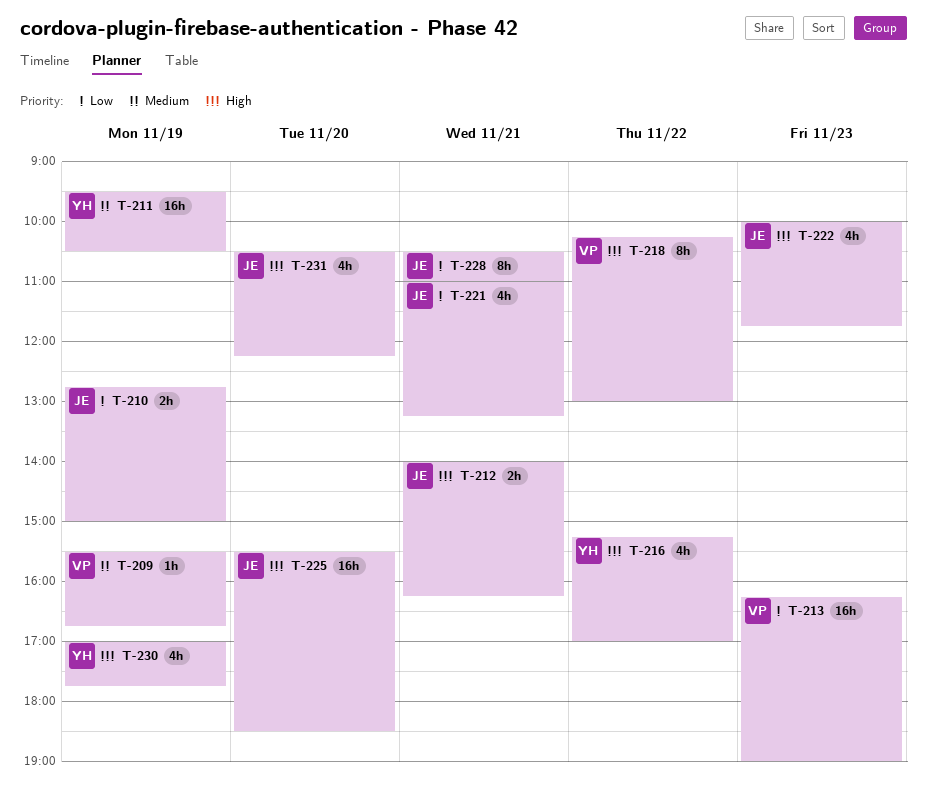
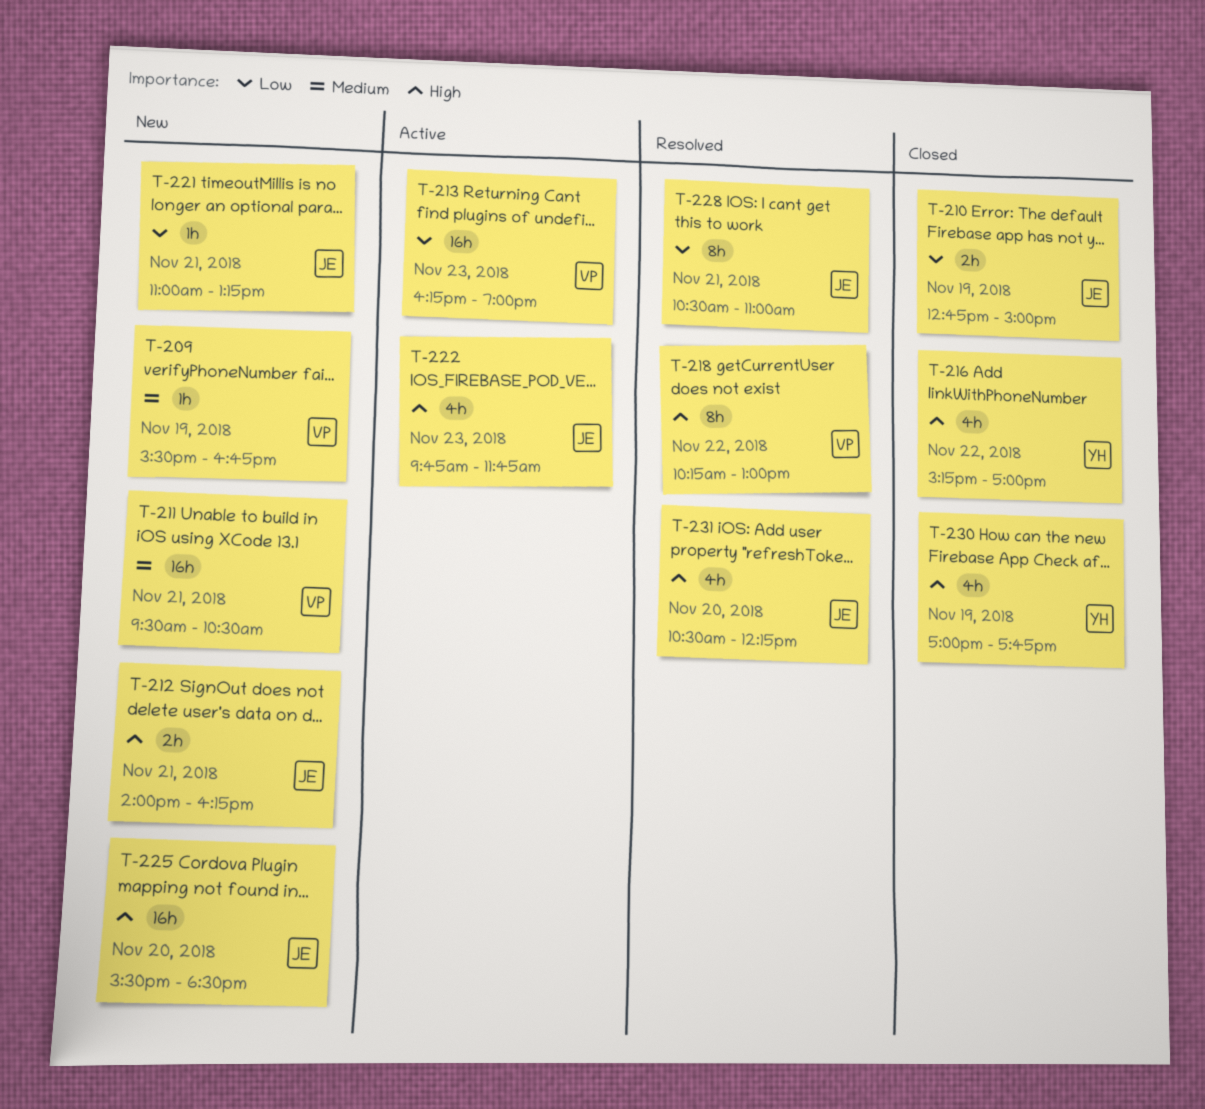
T-211, owner: YH -> VP
T-211, day: Nov 19 -> Nov 21
T-221, estimate: 4h -> 1h
T-222, begins: 10:00 -> 09:45

